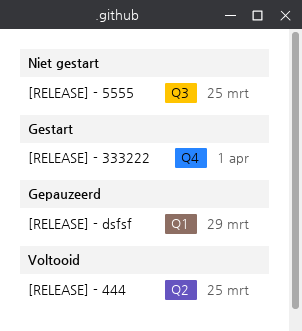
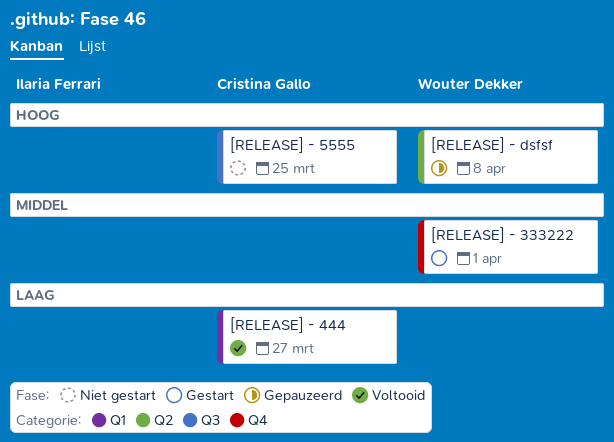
[RELEASE] - 444, label: Q2 -> Q1
[RELEASE] - 444, due: Mar 25 -> Mar 27
[RELEASE] - dsfsf, label: Q1 -> Q2
[RELEASE] - dsfsf, due: Mar 29 -> Apr 8

